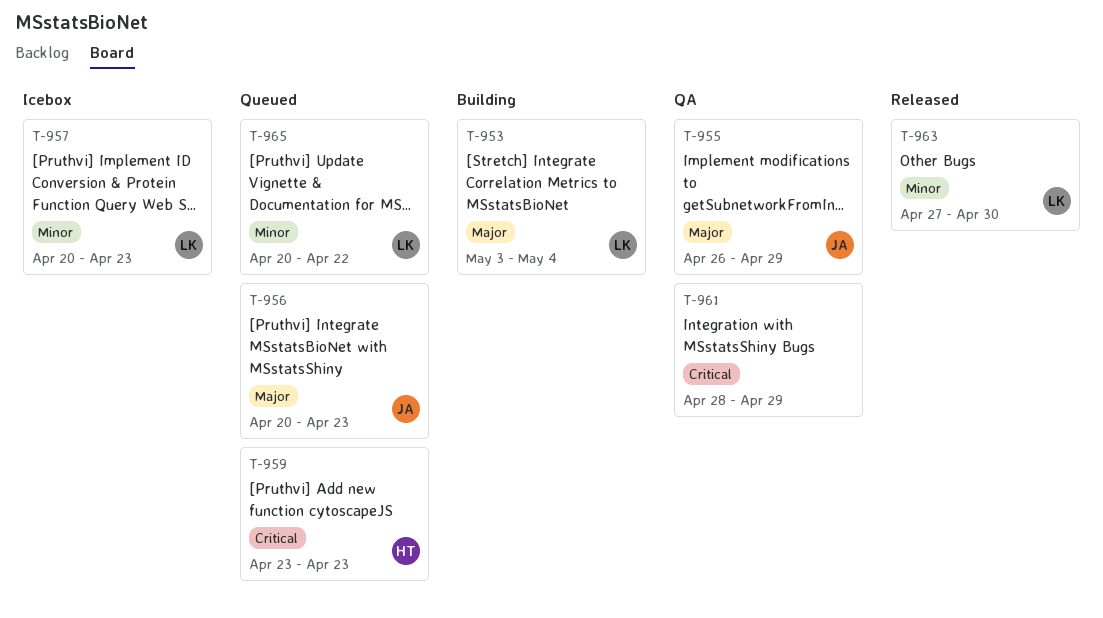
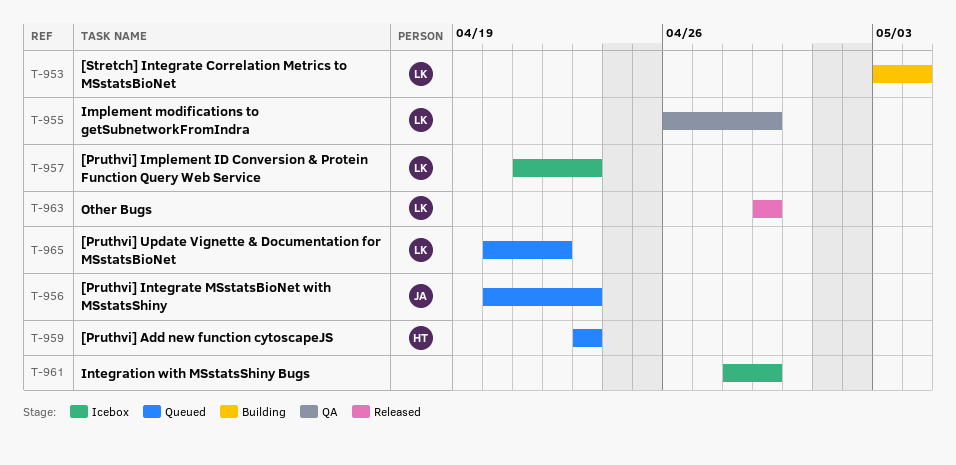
T-955, owner: JA -> LK
T-957, start: Apr 20 -> Apr 21
T-961, status: QA -> Icebox
T-963, start: Apr 27 -> Apr 29
T-963, due: Apr 30 -> Apr 29

